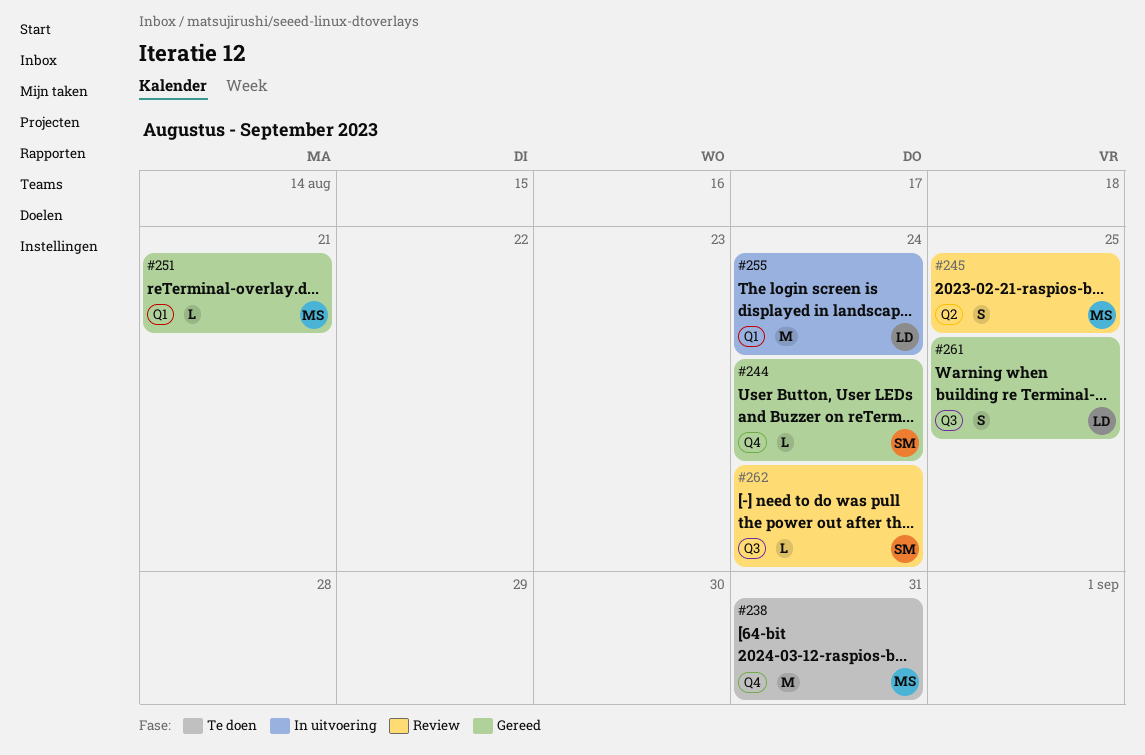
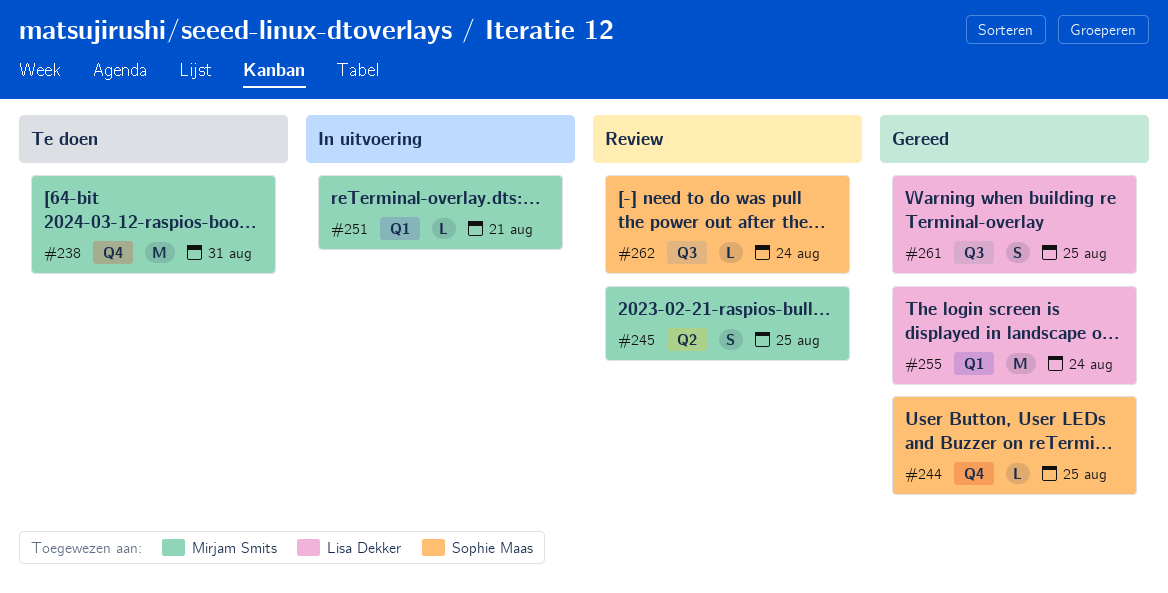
#244, due: Aug 24 -> Aug 25
#251, status: Gereed -> In uitvoering
#255, status: In uitvoering -> Gereed

